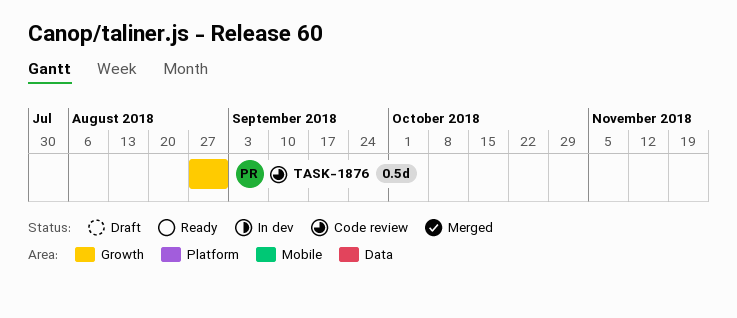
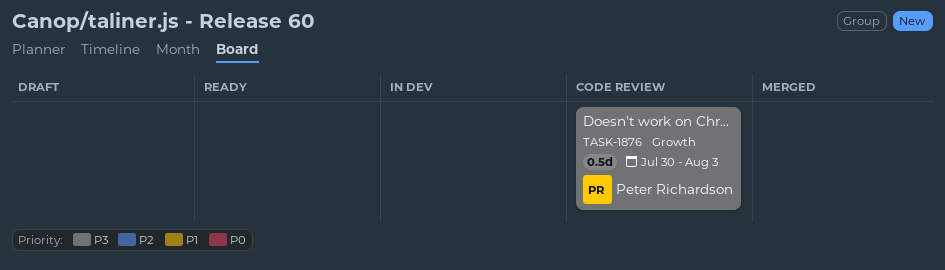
TASK-1876, start: Aug 27 -> Jul 30
TASK-1876, due: Aug 31 -> Aug 3

